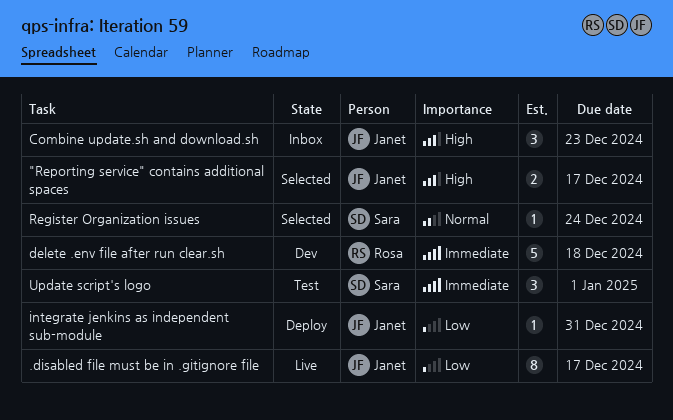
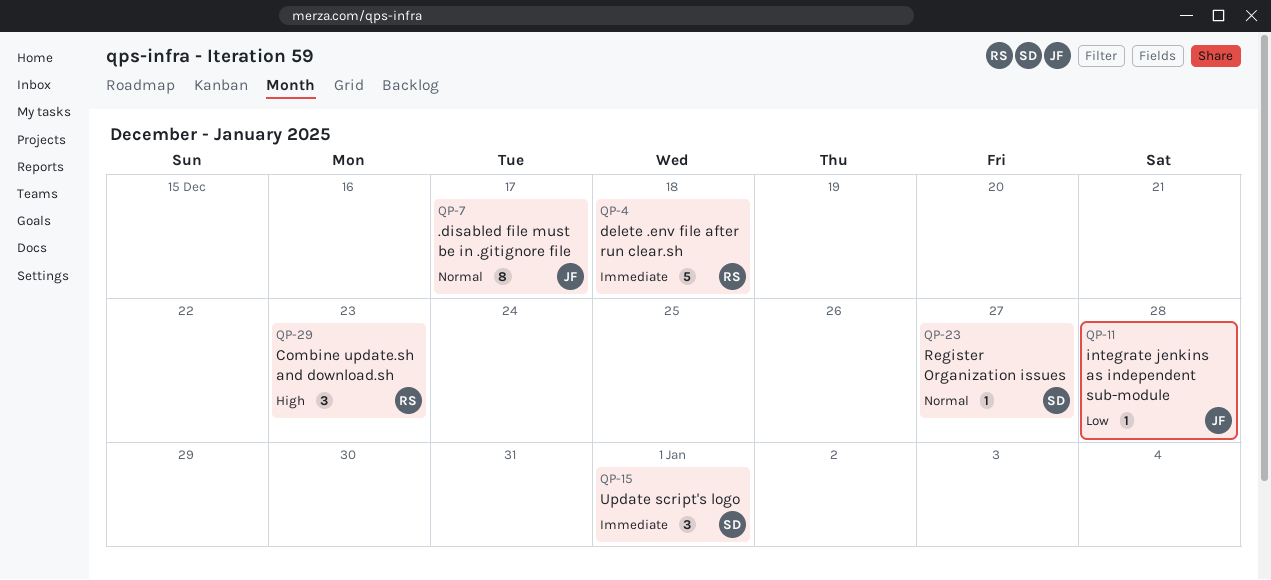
"Reporting service" contains additional spaces: present -> none
.disabled file must be in .gitignore file, priority: Low -> Normal
Combine update.sh and download.sh, owner: Janet -> Rosa
integrate jenkins as independent sub-module, due: Dec 31 -> Dec 28
Register Organization issues, due: Dec 24 -> Dec 27

